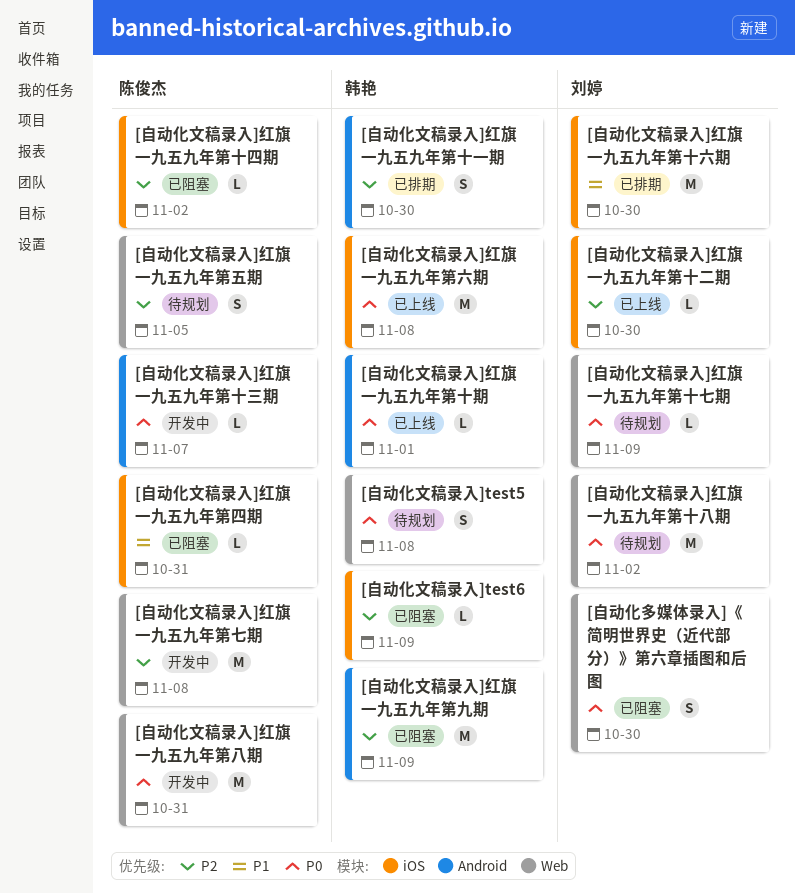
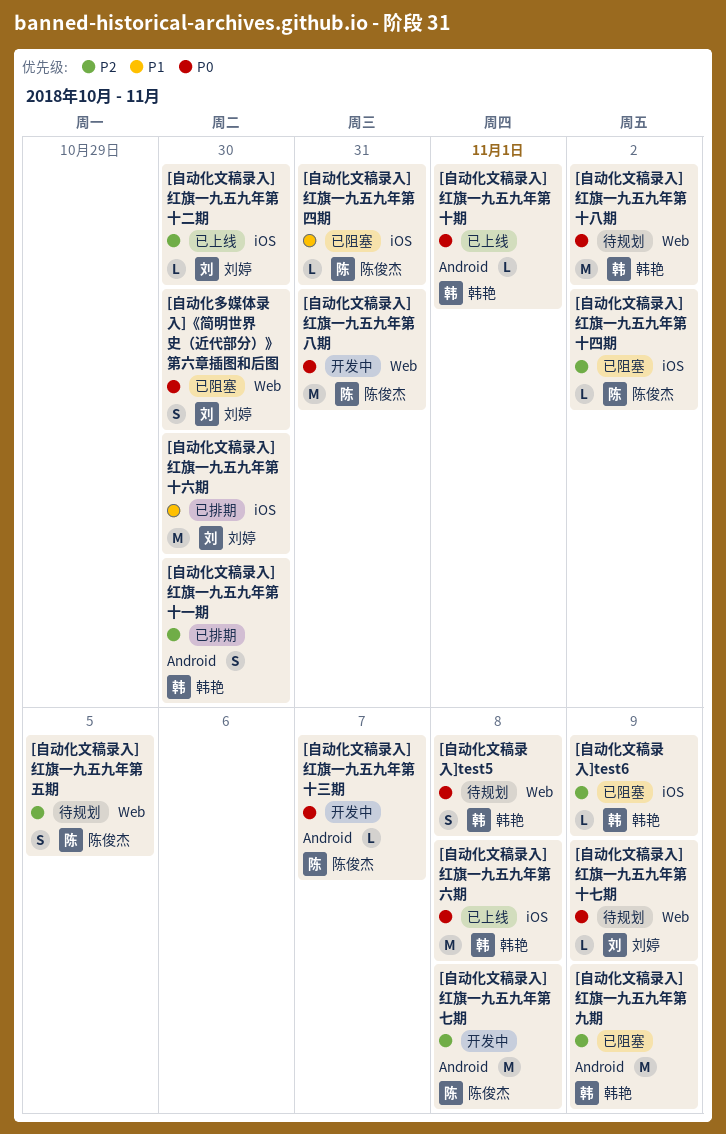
[自动化文稿录入]红旗一九五九年第七期, label: Web -> Android
[自动化文稿录入]红旗一九五九年第十八期, owner: 刘婷 -> 韩艳

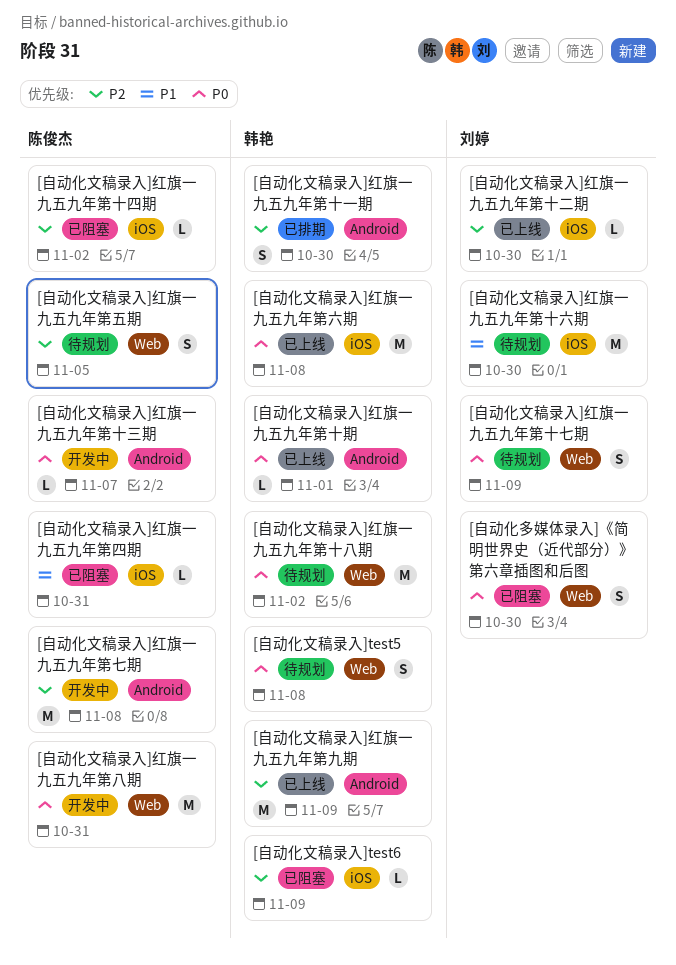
[自动化文稿录入]红旗一九五九年第九期, status: 已阻塞 -> 已上线
[自动化文稿录入]红旗一九五九年第十七期, estimate: L -> S
[自动化文稿录入]红旗一九五九年第十六期, status: 已排期 -> 待规划

